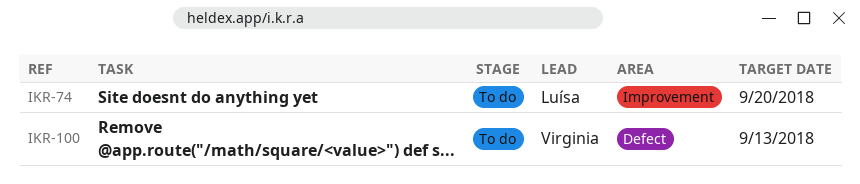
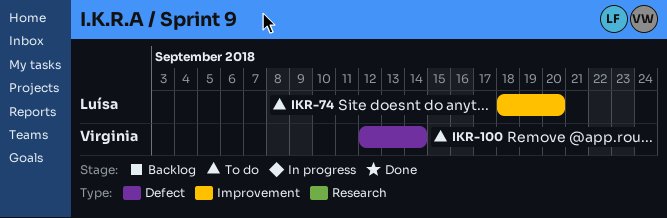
IKR-100, due: Sep 13 -> Sep 14

